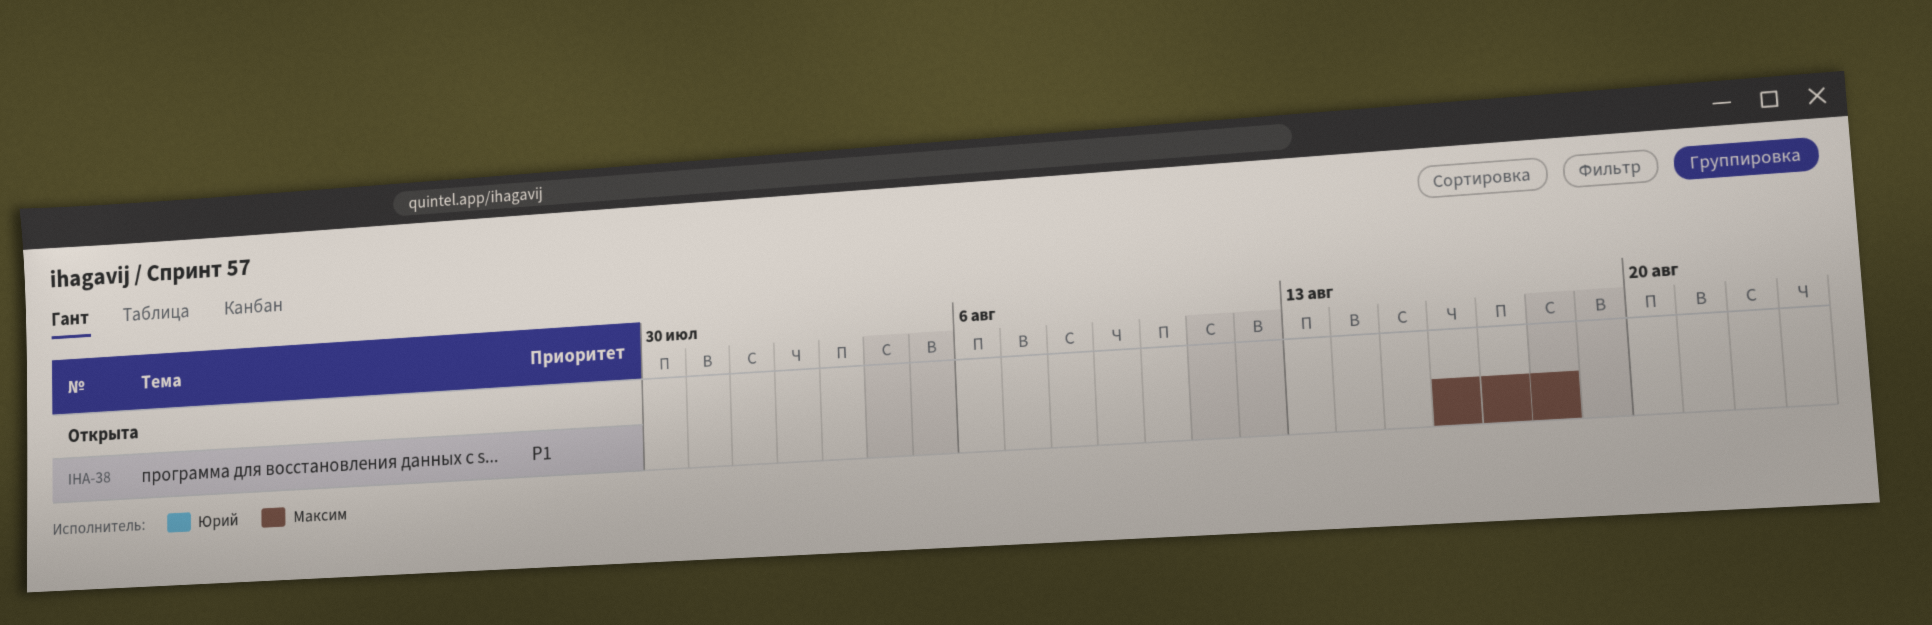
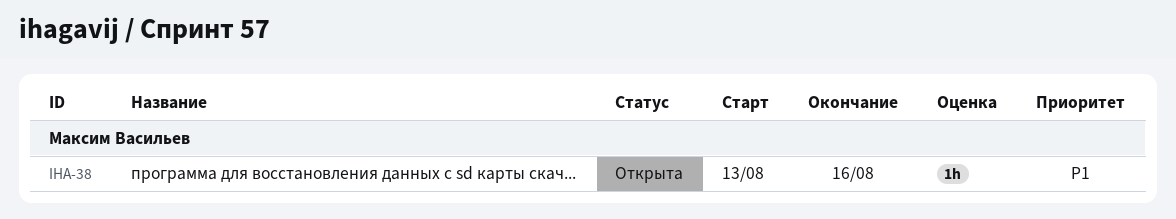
IHA-38, start: Aug 16 -> Aug 13
IHA-38, due: Aug 18 -> Aug 16

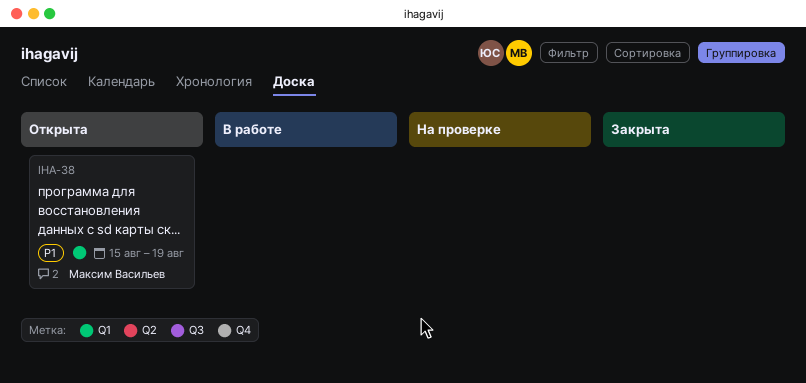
IHA-38, start: Aug 13 -> Aug 15
IHA-38, due: Aug 16 -> Aug 19

